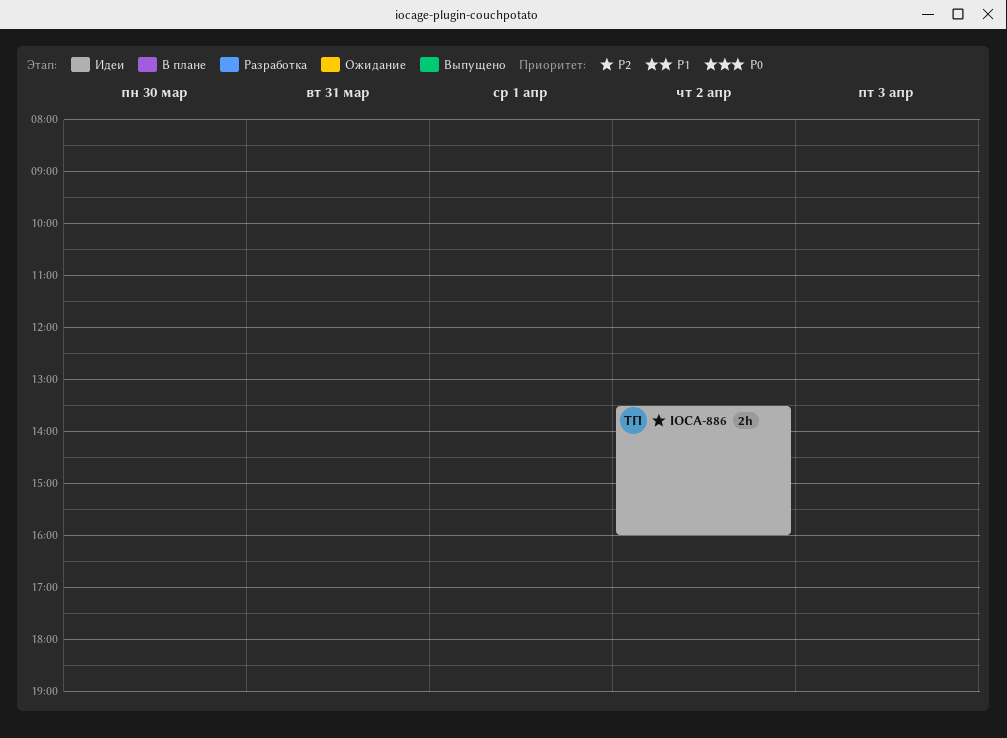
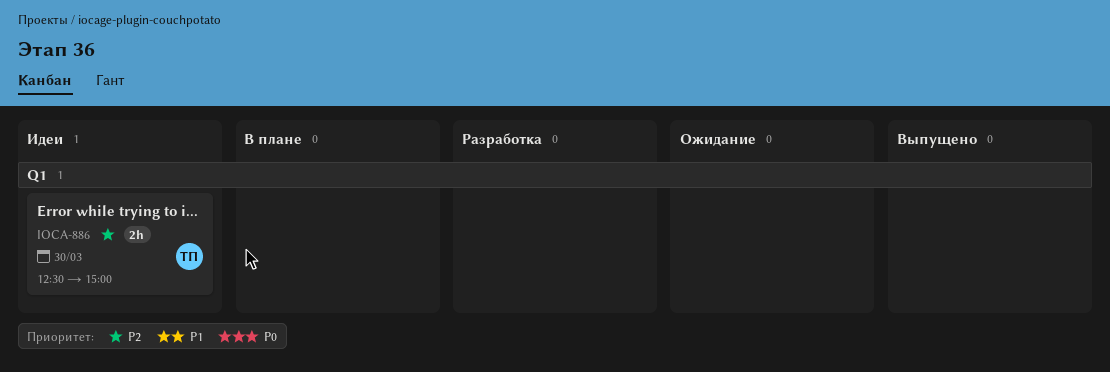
IOCA-886, day: Apr 2 -> Mar 30
IOCA-886, begins: 13:30 -> 12:30
IOCA-886, ends: 16:00 -> 15:00

